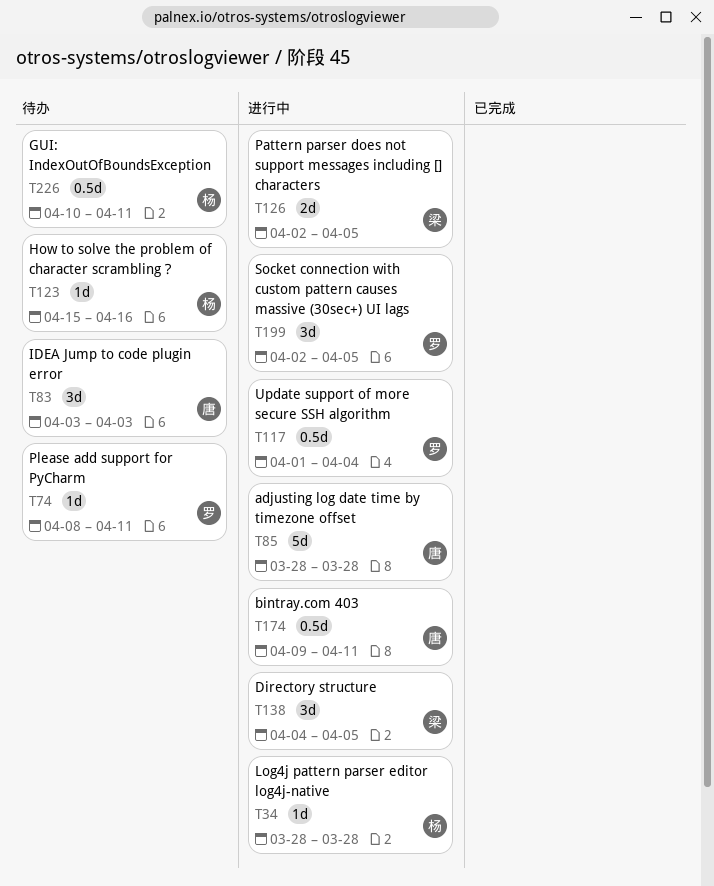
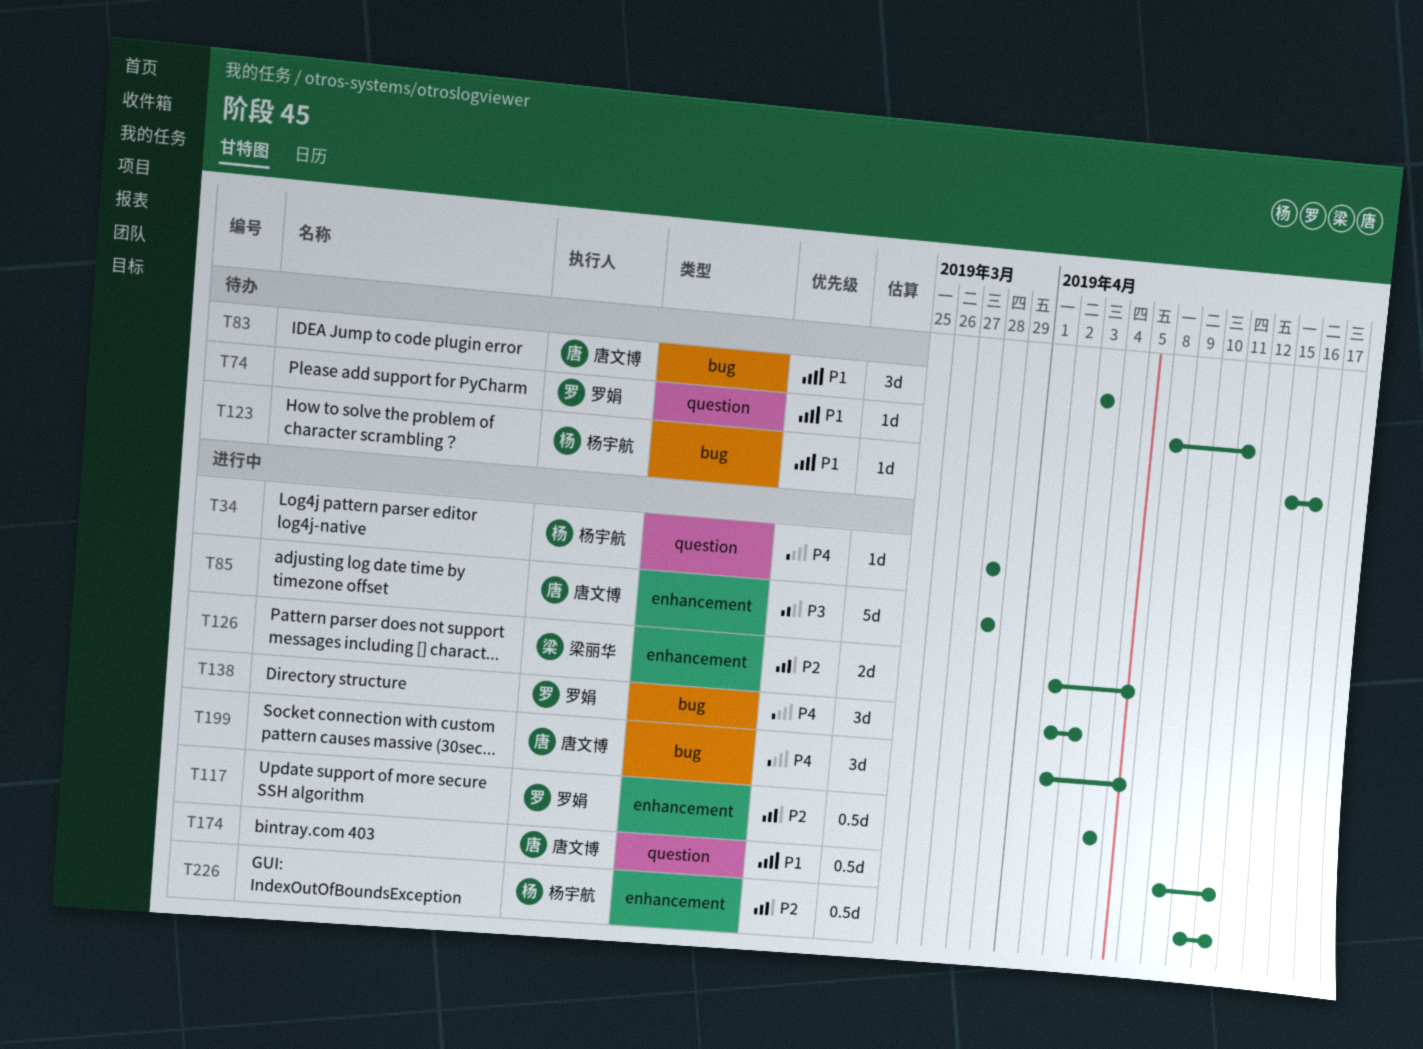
T117, start: Apr 1 -> Apr 4
T138, owner: 梁丽华 -> 罗娟
T138, start: Apr 4 -> Apr 2
T138, due: Apr 5 -> Apr 3
T199, owner: 罗娟 -> 唐文博
T226, status: 待办 -> 进行中

